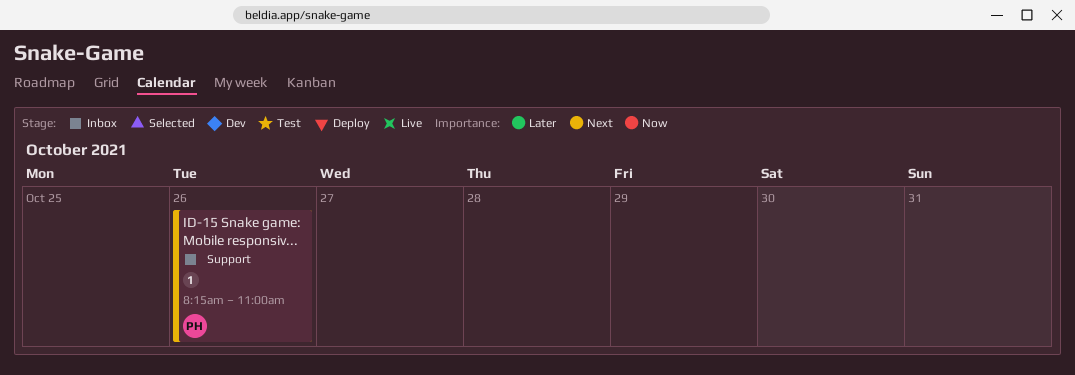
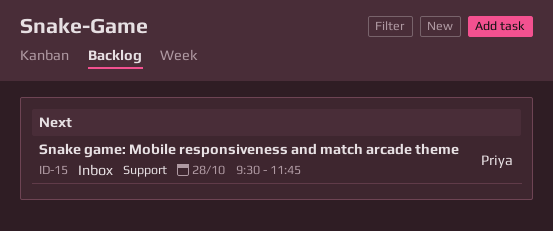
ID-15, day: Oct 26 -> Oct 28
ID-15, begins: 08:15 -> 09:30
ID-15, ends: 11:00 -> 11:45

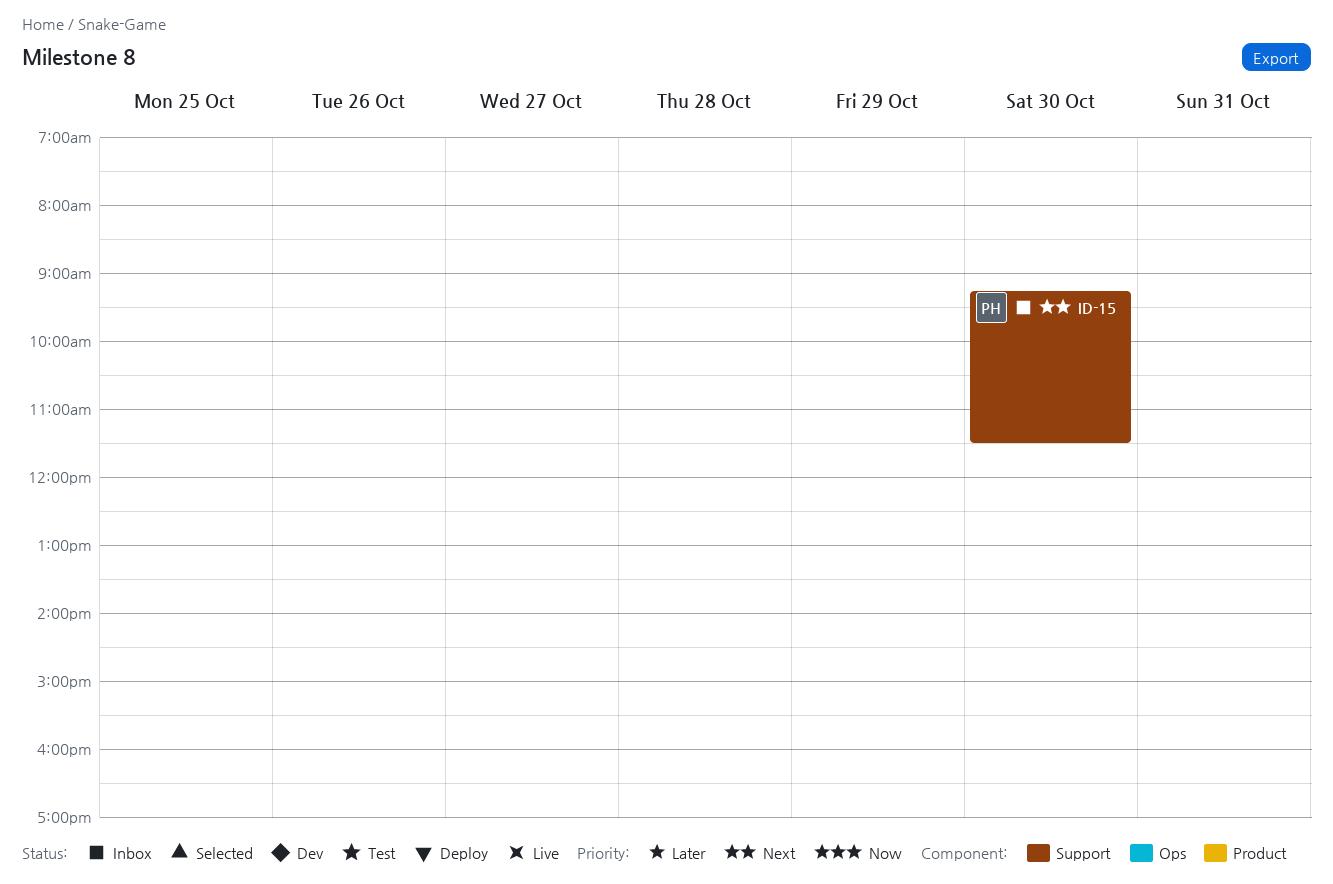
ID-15, day: Oct 28 -> Oct 30
ID-15, begins: 09:30 -> 09:15
ID-15, ends: 11:45 -> 11:30

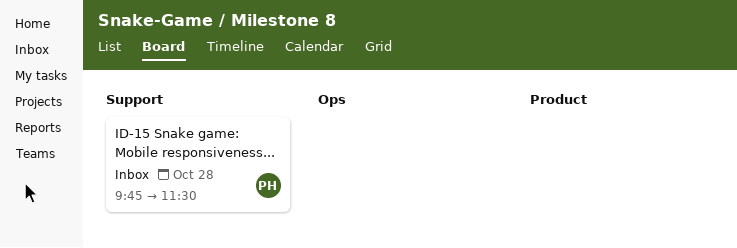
ID-15, day: Oct 30 -> Oct 28
ID-15, begins: 09:15 -> 09:45

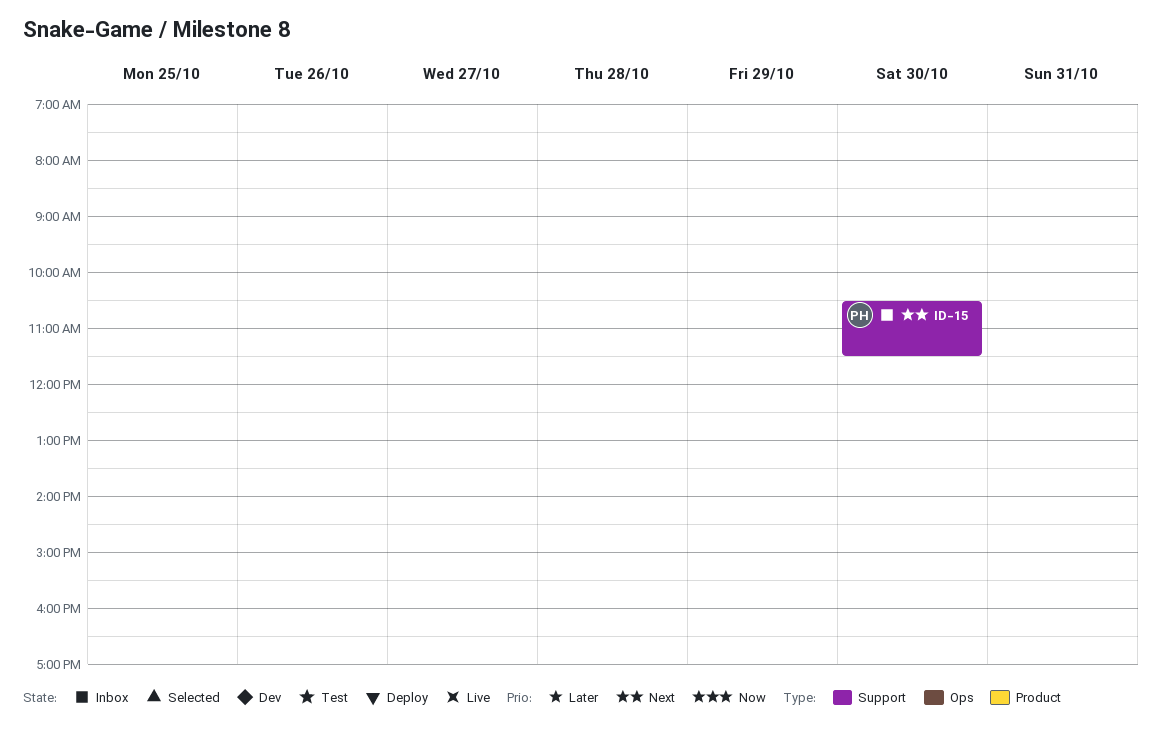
ID-15, day: Oct 28 -> Oct 30
ID-15, begins: 09:45 -> 10:30

